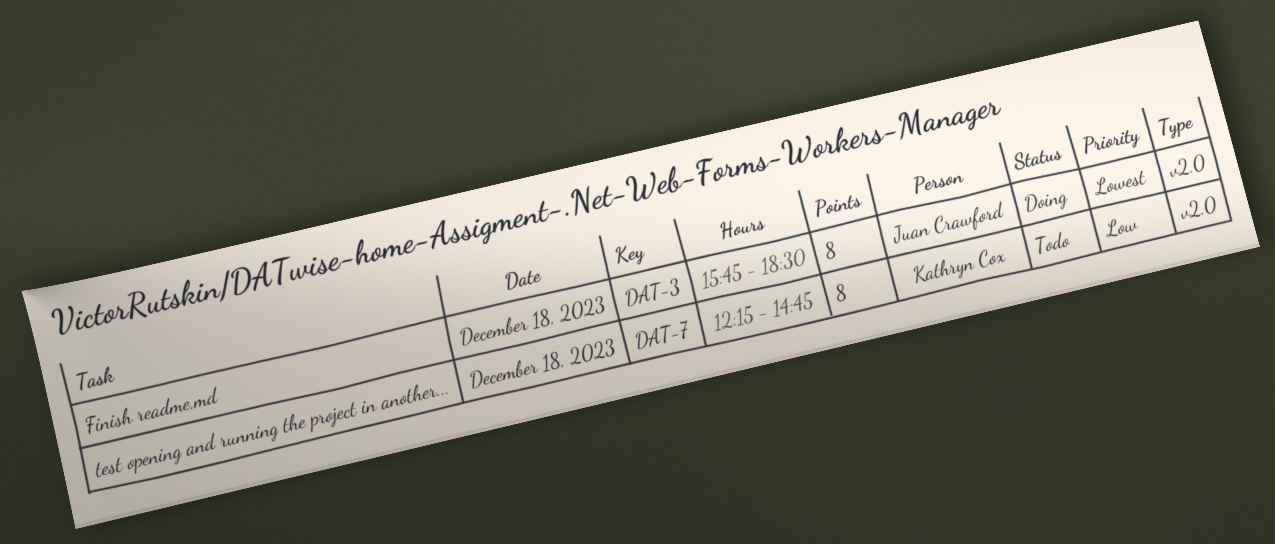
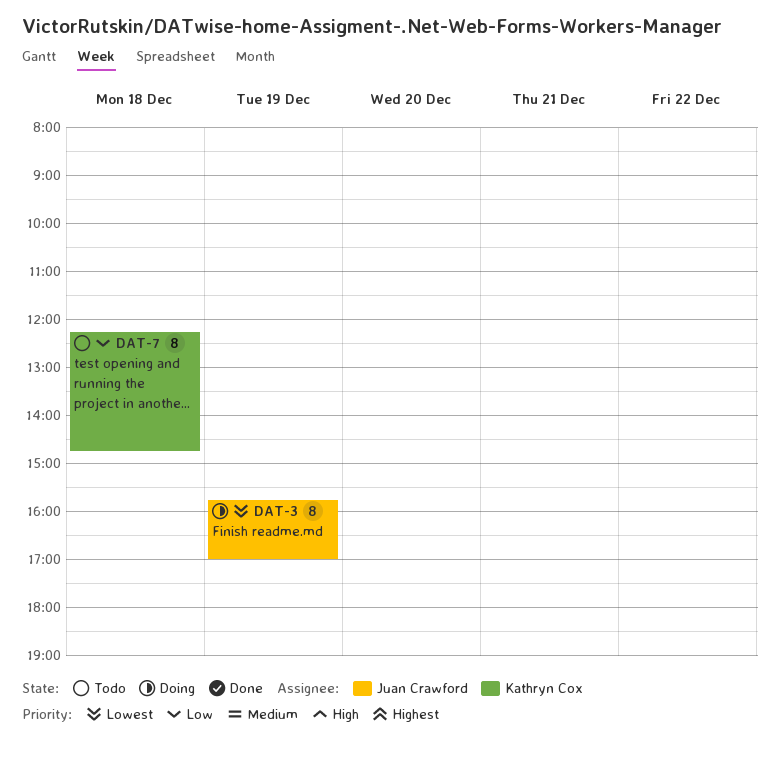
DAT-3, day: Dec 18 -> Dec 19
DAT-3, ends: 18:30 -> 17:00

